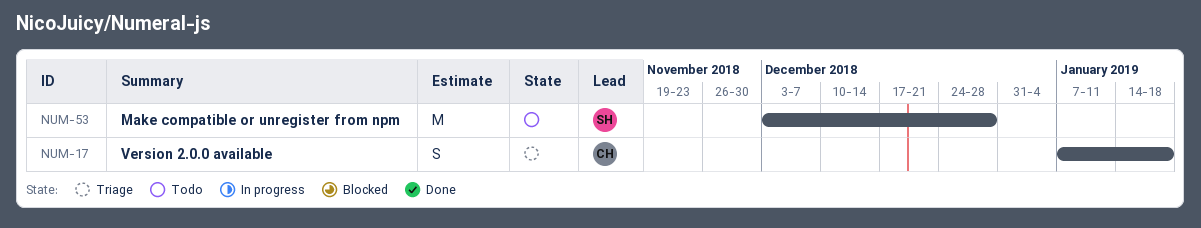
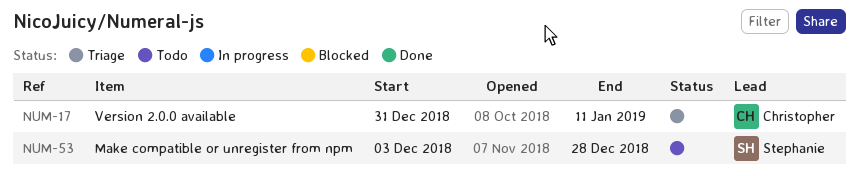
NUM-17, start: Jan 7 -> Dec 31
NUM-17, due: Jan 18 -> Jan 11

